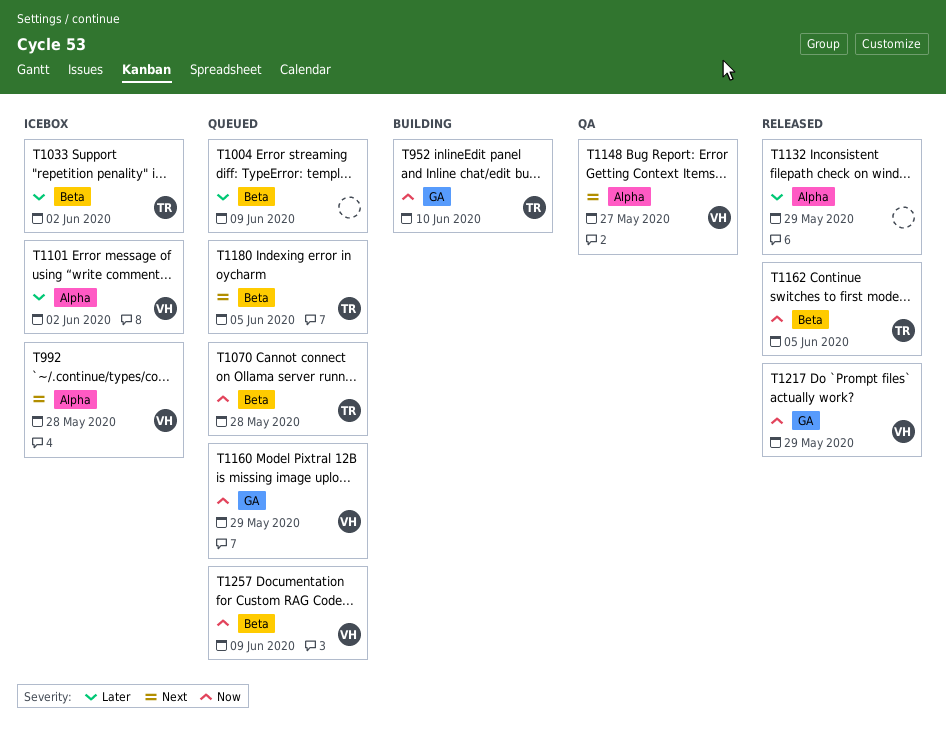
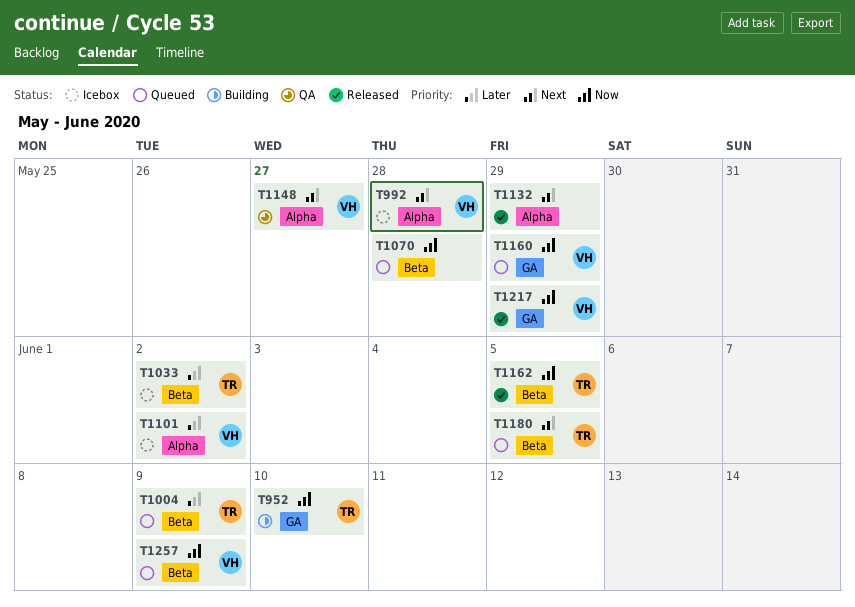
T1004, owner: none -> TR
T1070, owner: TR -> none
T1132, priority: Later -> Next

